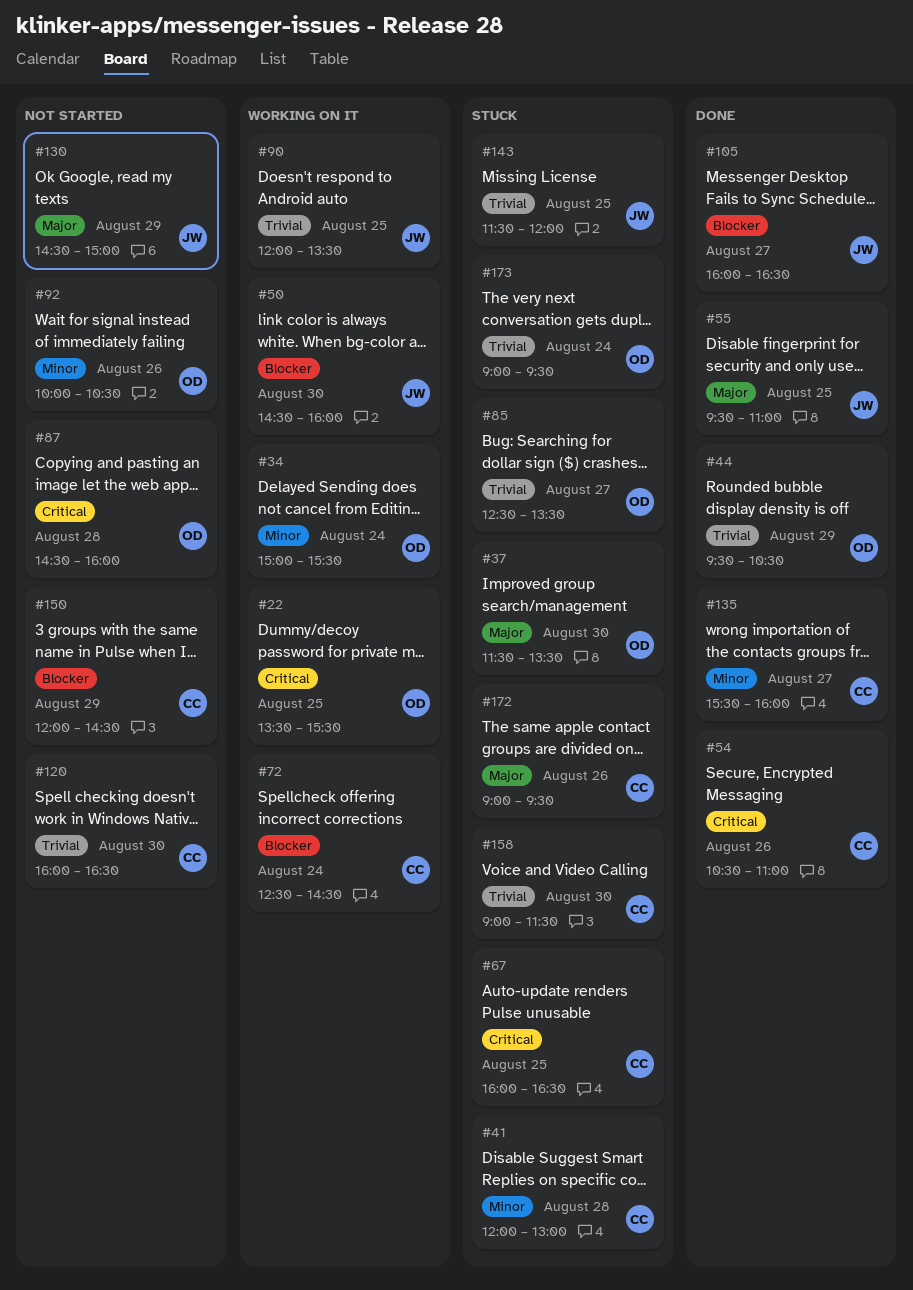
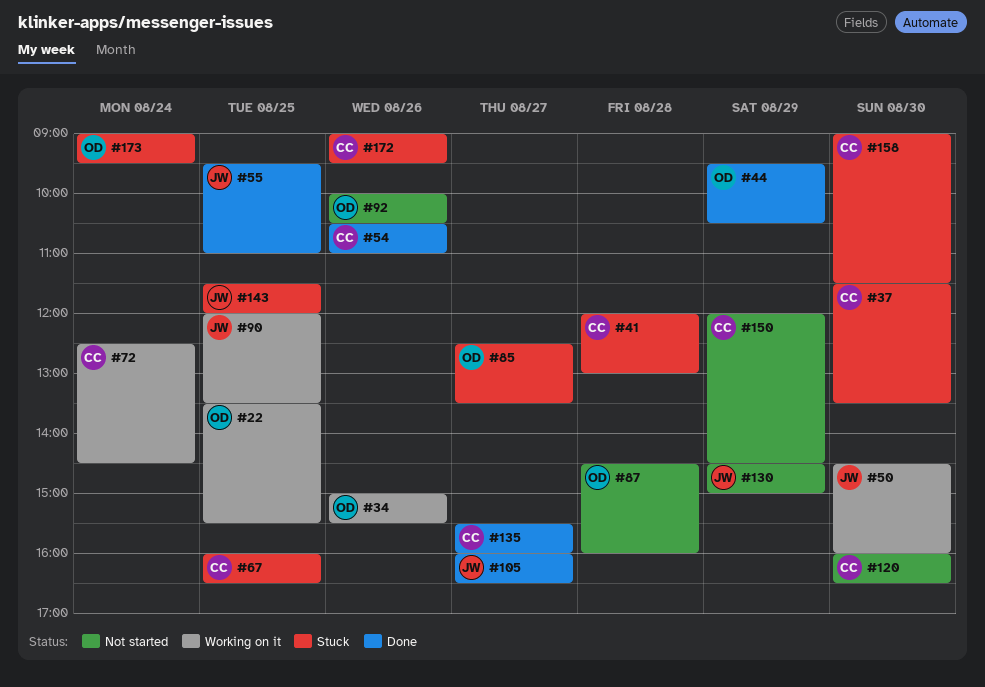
#34, day: Aug 24 -> Aug 26
#37, owner: OD -> CC

